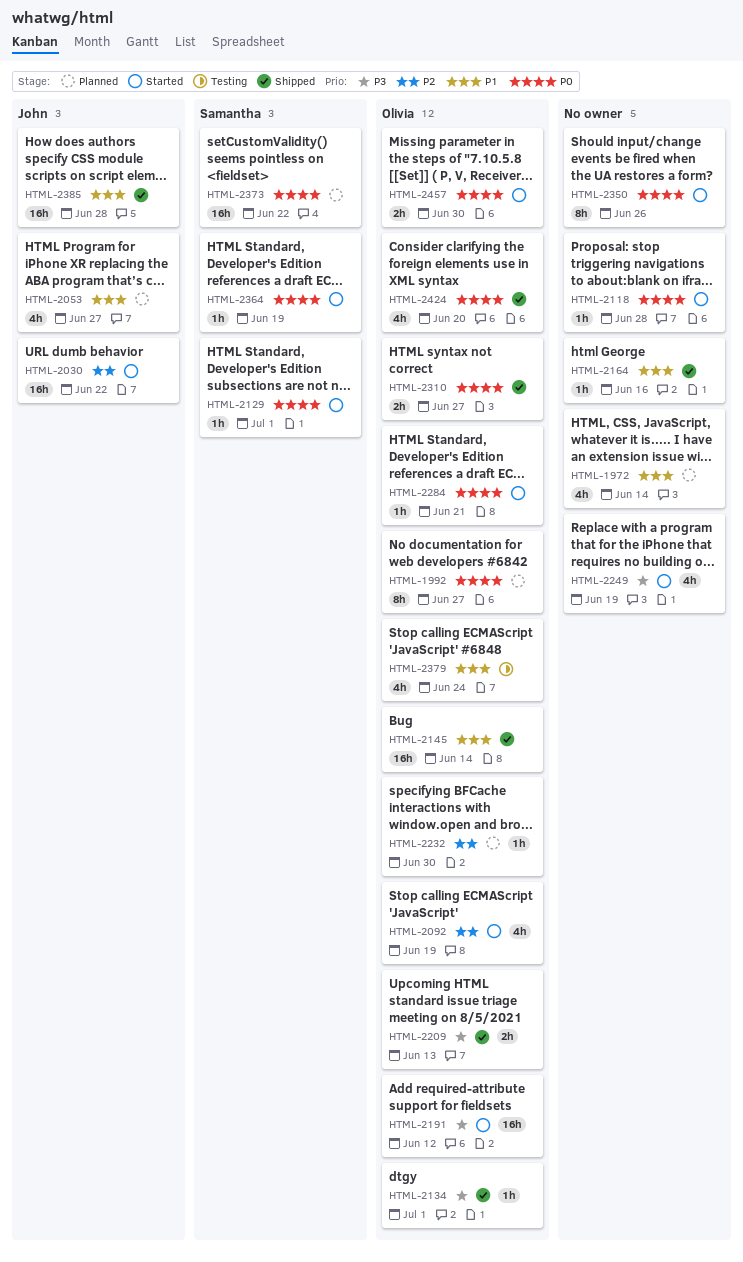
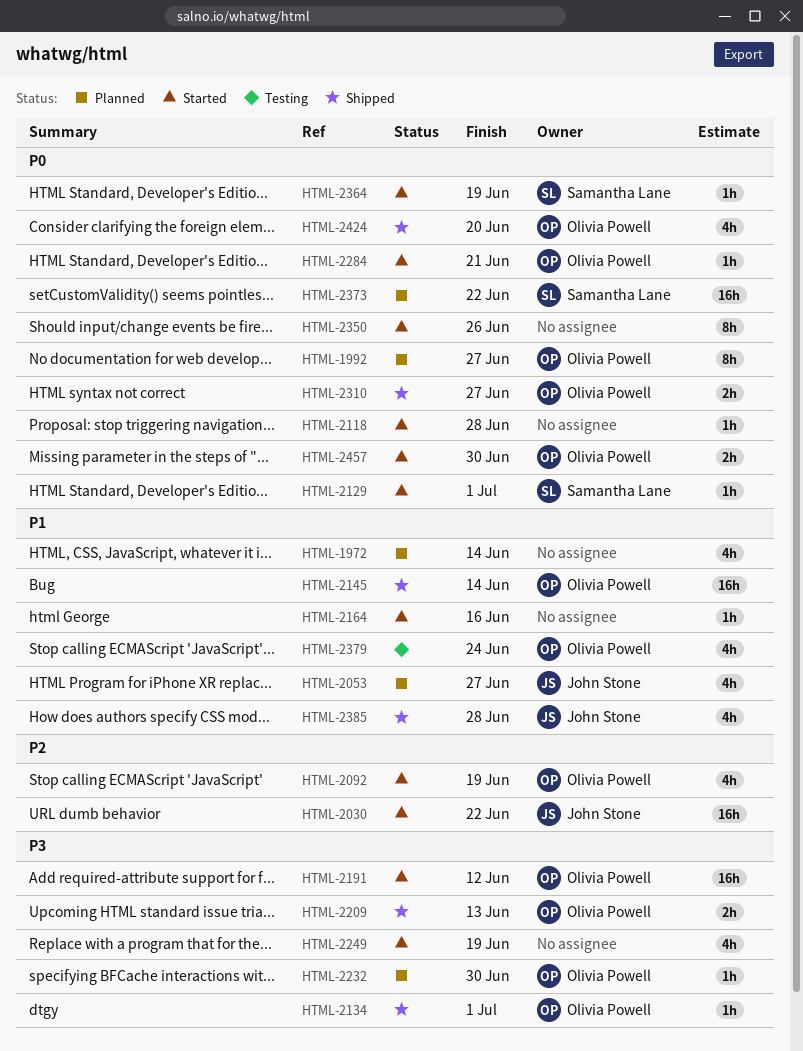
HTML-2164, status: Shipped -> Started
HTML-2232, priority: P2 -> P3
HTML-2385, estimate: 16h -> 4h

